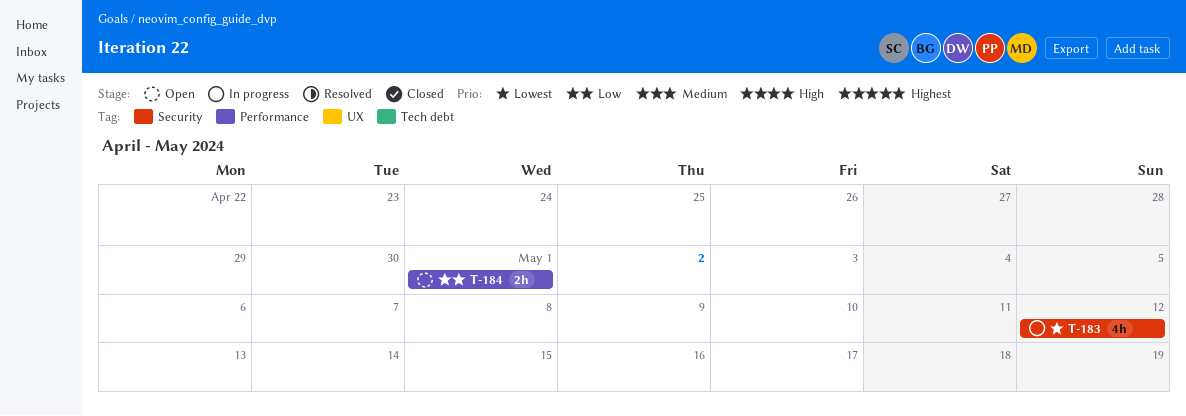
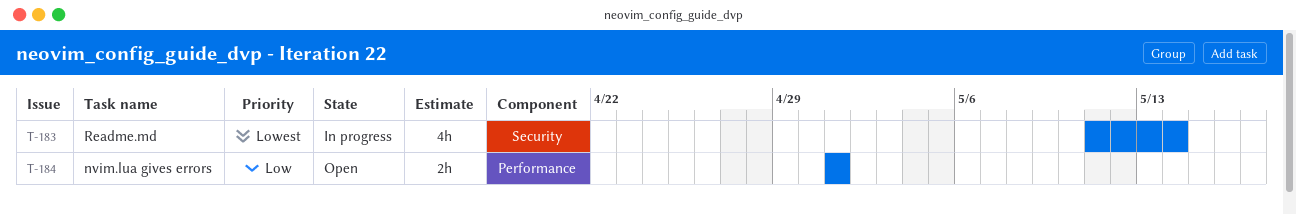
T-183, start: May 12 -> May 11
T-183, due: May 12 -> May 14

